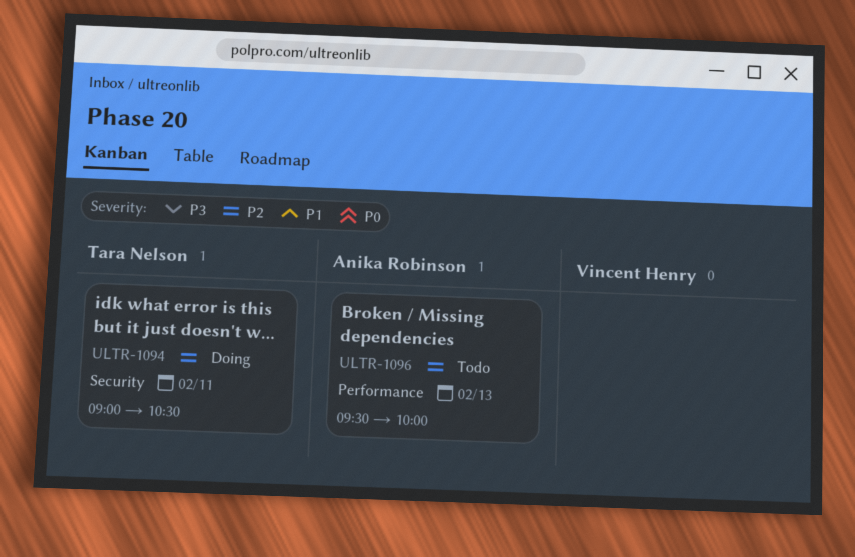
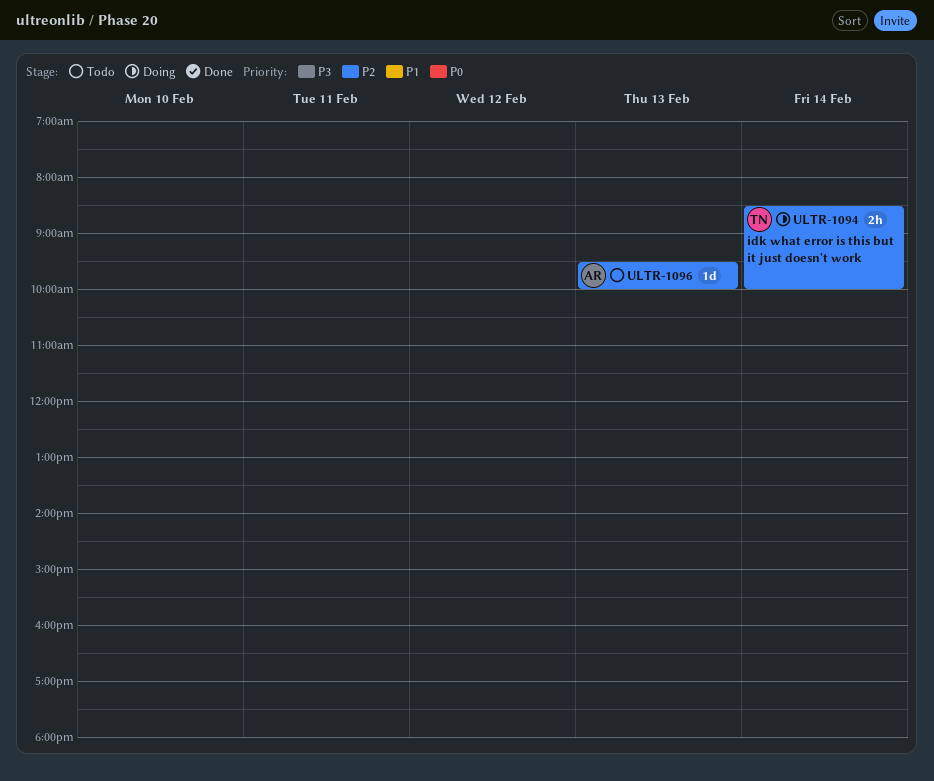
ULTR-1094, day: Feb 11 -> Feb 14
ULTR-1094, begins: 09:00 -> 08:30
ULTR-1094, ends: 10:30 -> 10:00

